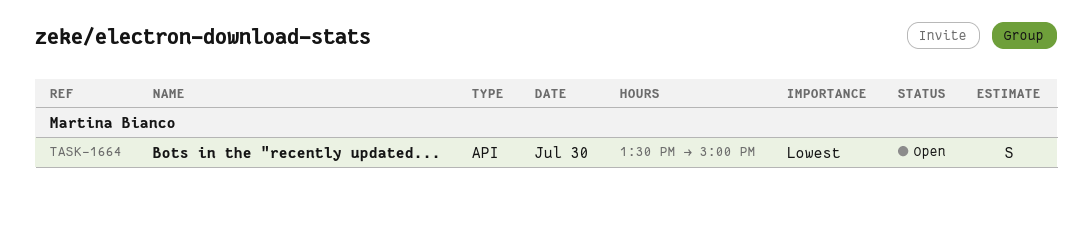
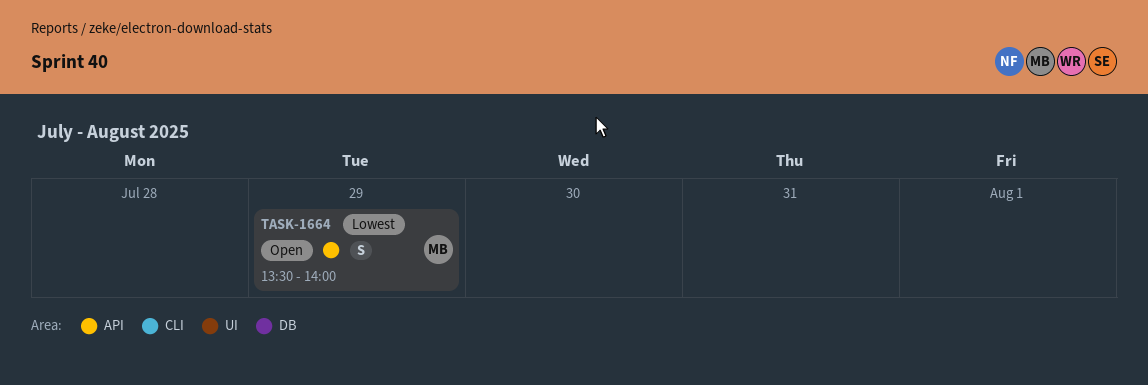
TASK-1664, day: Jul 30 -> Jul 29
TASK-1664, ends: 15:00 -> 14:00

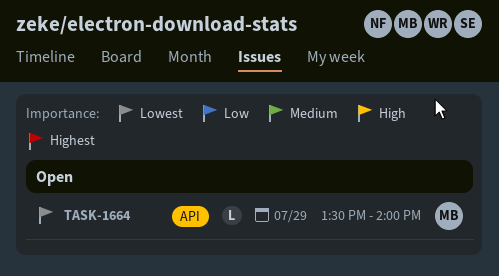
TASK-1664, estimate: S -> L

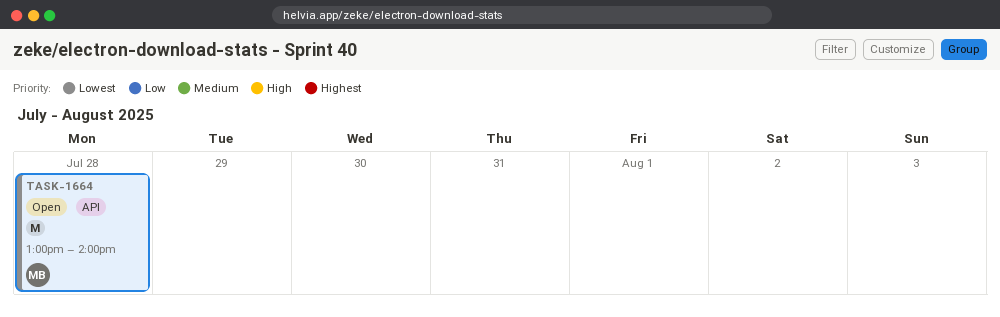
TASK-1664, estimate: L -> M
TASK-1664, day: Jul 29 -> Jul 28
TASK-1664, begins: 13:30 -> 13:00

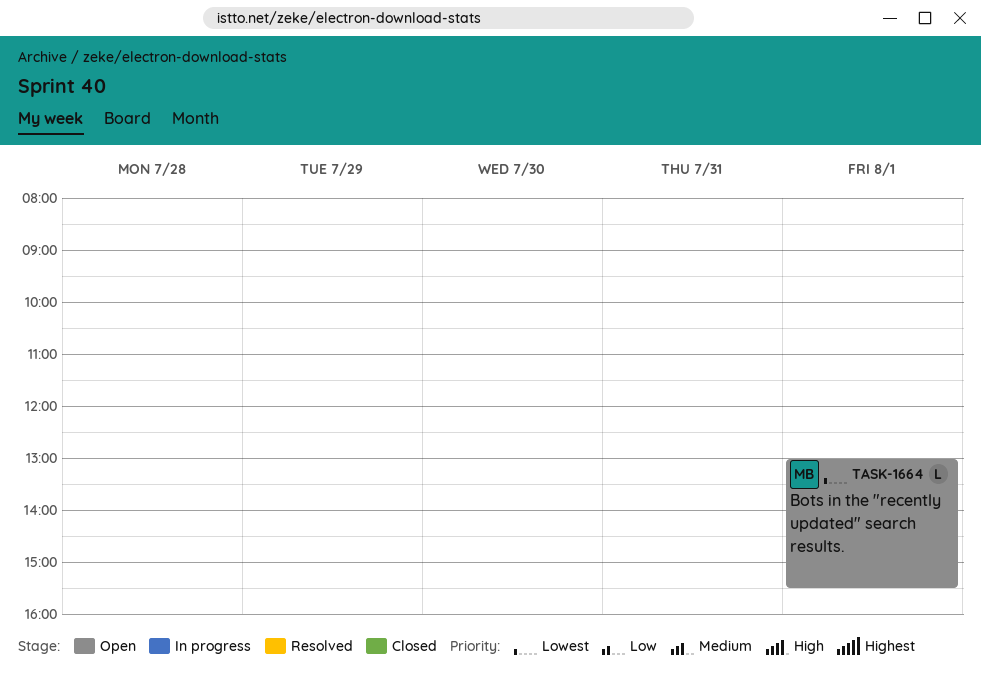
TASK-1664, estimate: M -> L
TASK-1664, day: Jul 28 -> Aug 1
TASK-1664, ends: 14:00 -> 15:30

